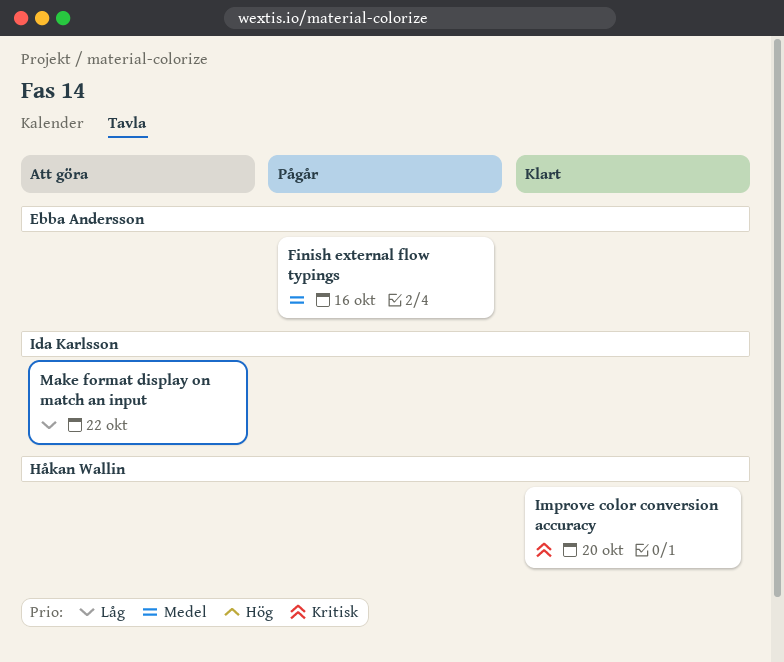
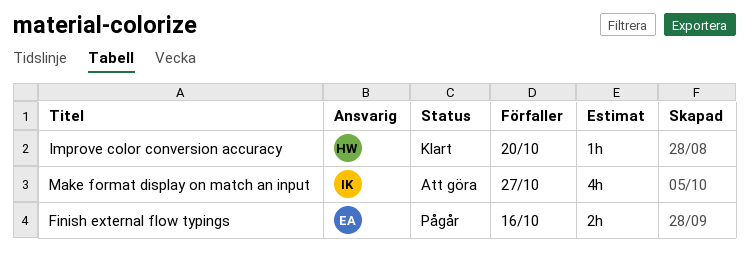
Make format display on match an input, due: Oct 22 -> Oct 27

